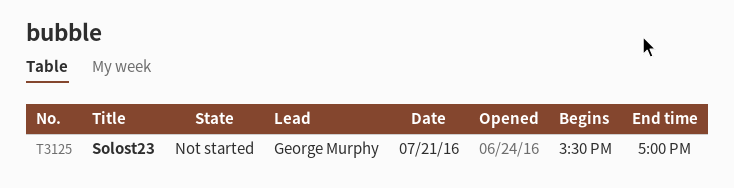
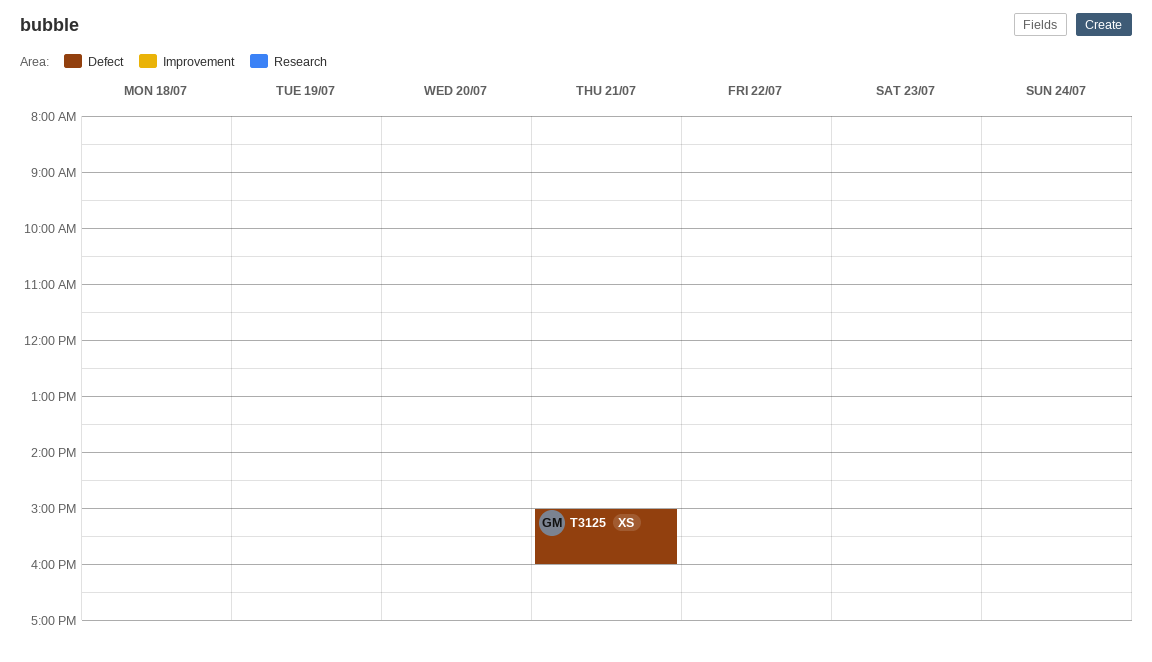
T3125, begins: 15:30 -> 15:00
T3125, ends: 17:00 -> 16:00

